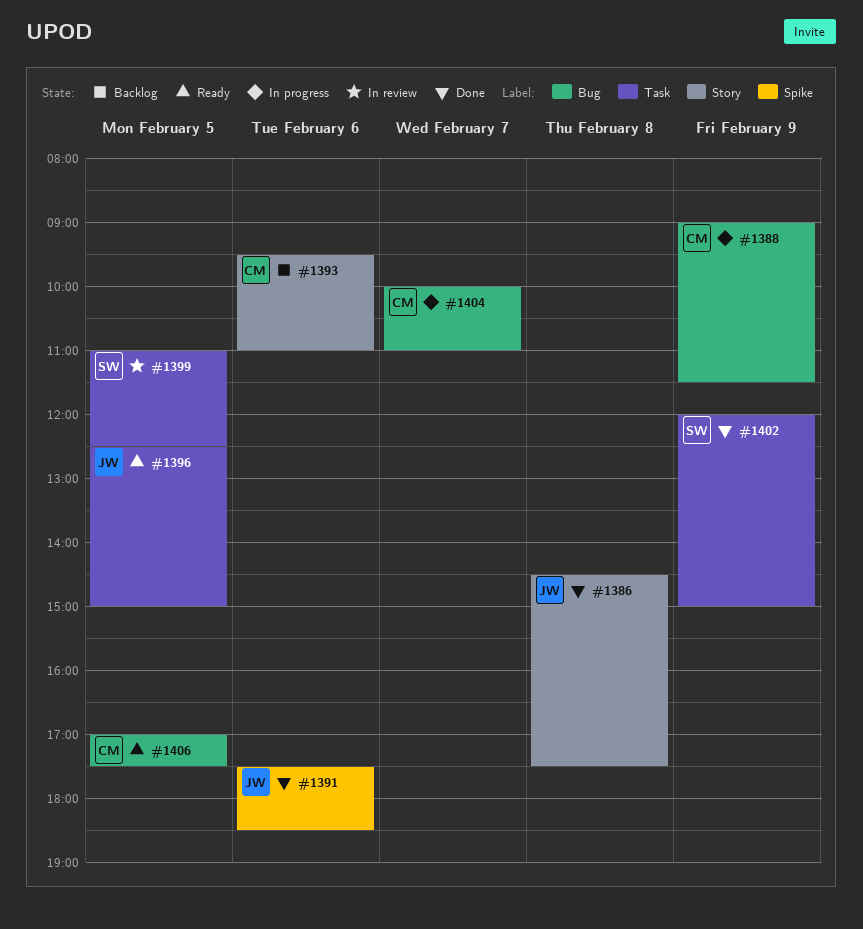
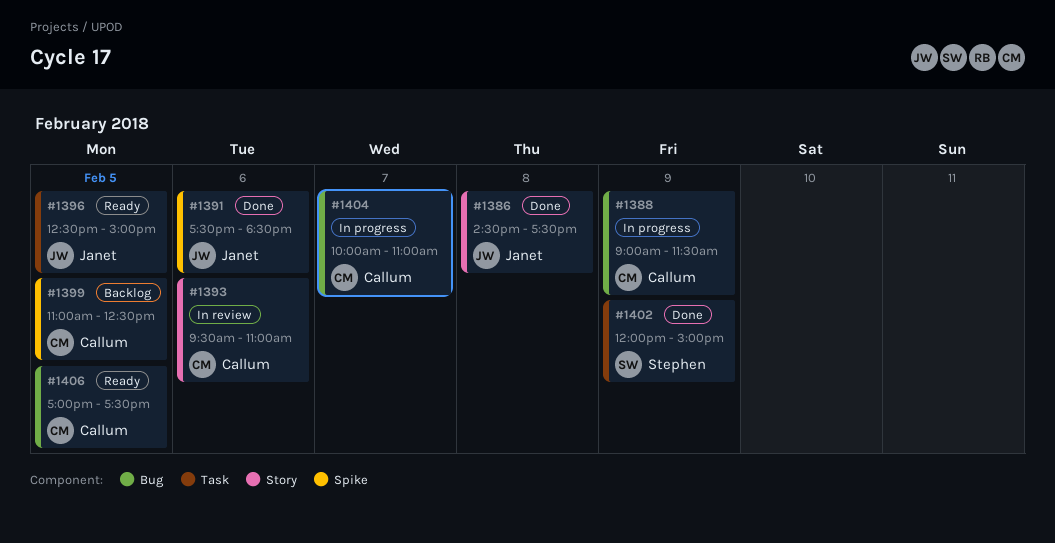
#1393, status: Backlog -> In review
#1399, status: In review -> Backlog
#1399, owner: Stephen -> Callum
#1399, label: Task -> Spike

